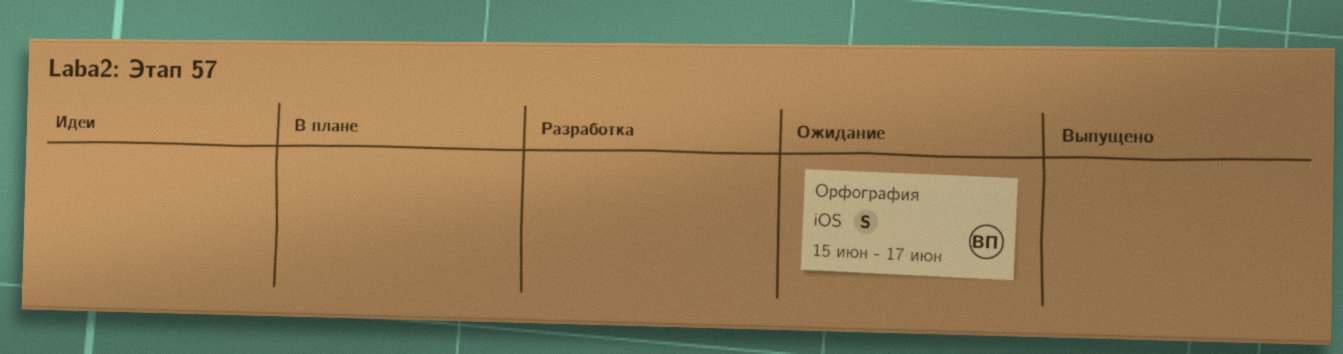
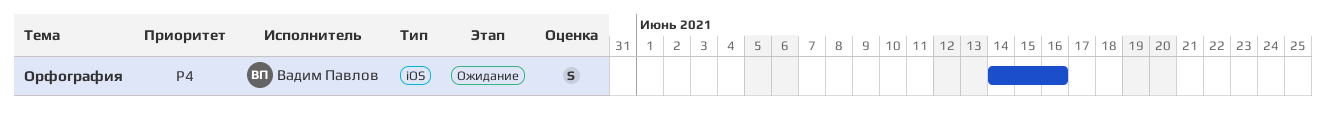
Орфография, start: Jun 15 -> Jun 14
Орфография, due: Jun 17 -> Jun 16

